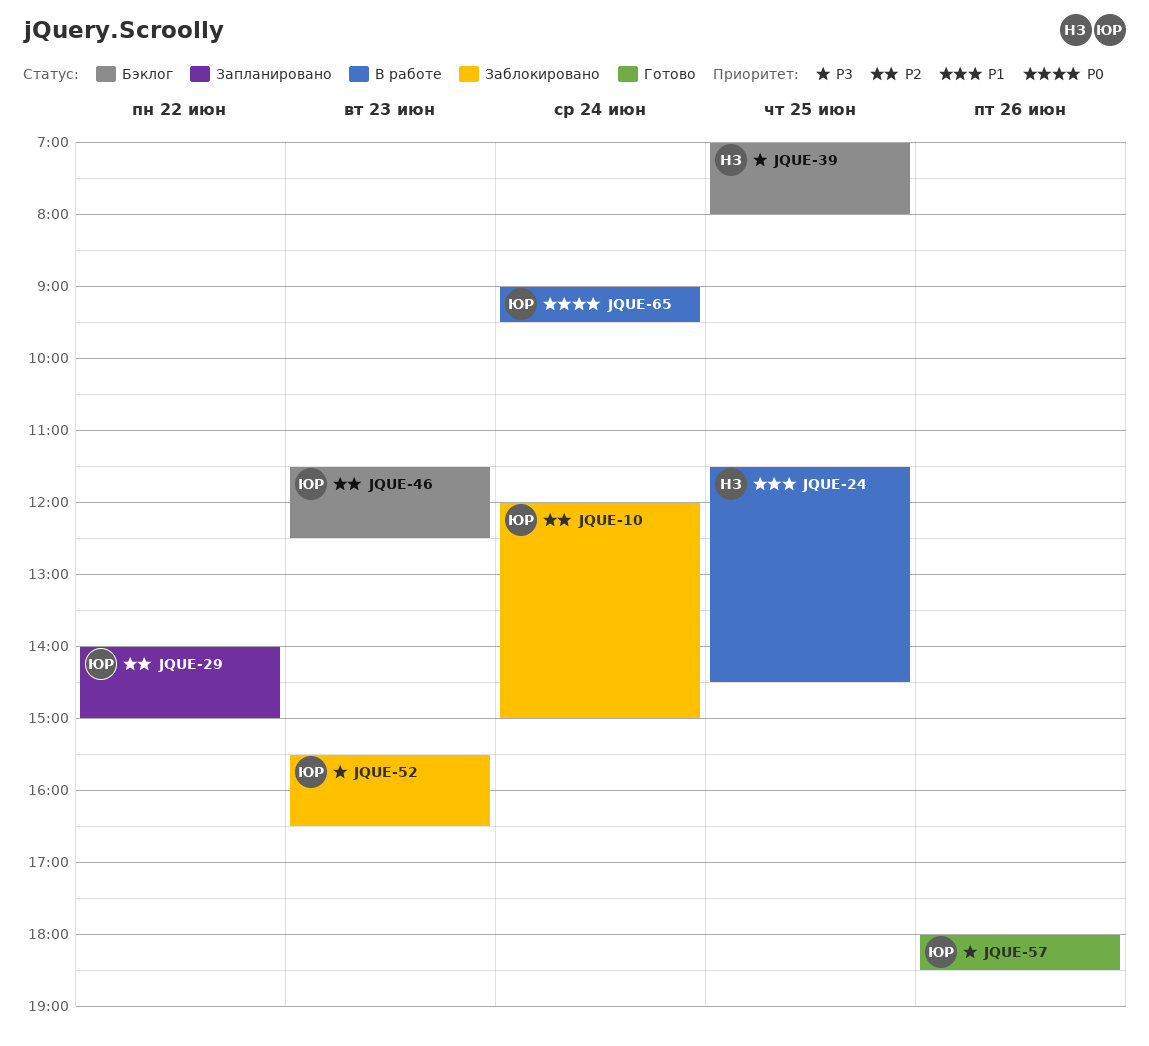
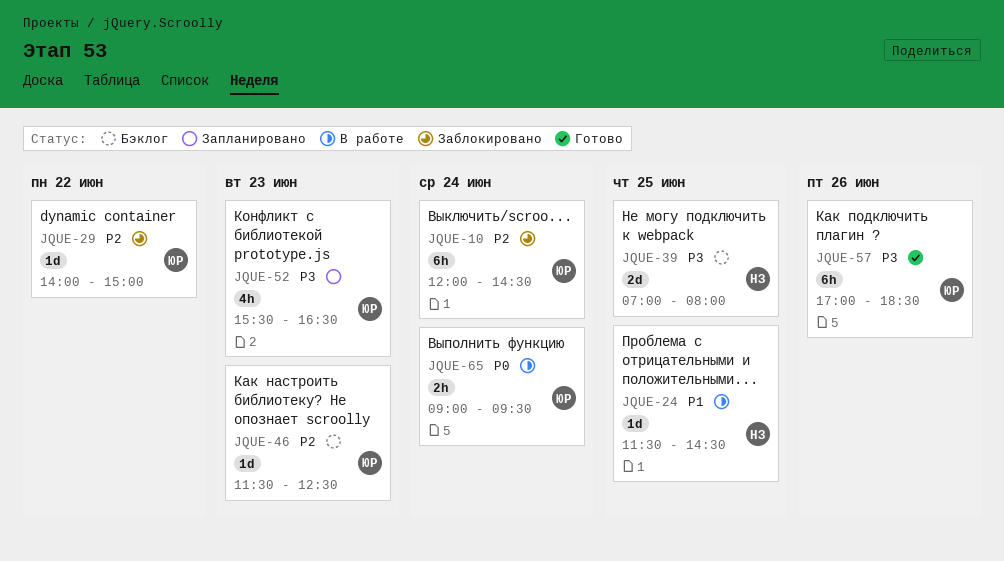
JQUE-10, ends: 15:00 -> 14:30
JQUE-29, status: Запланировано -> Заблокировано
JQUE-52, status: Заблокировано -> Запланировано
JQUE-57, begins: 18:00 -> 17:00

